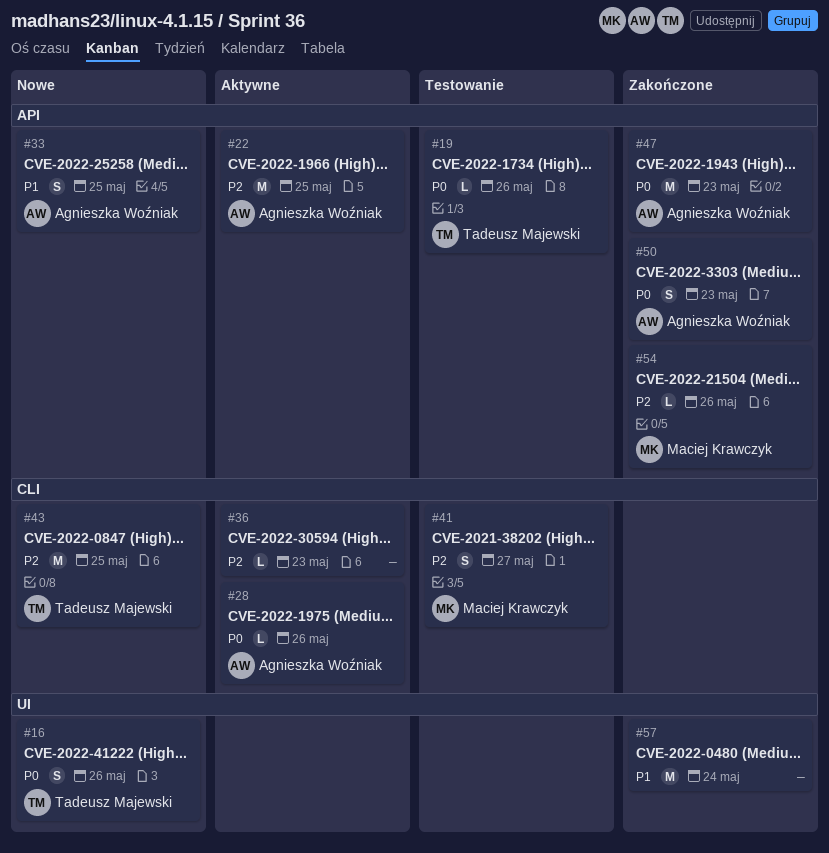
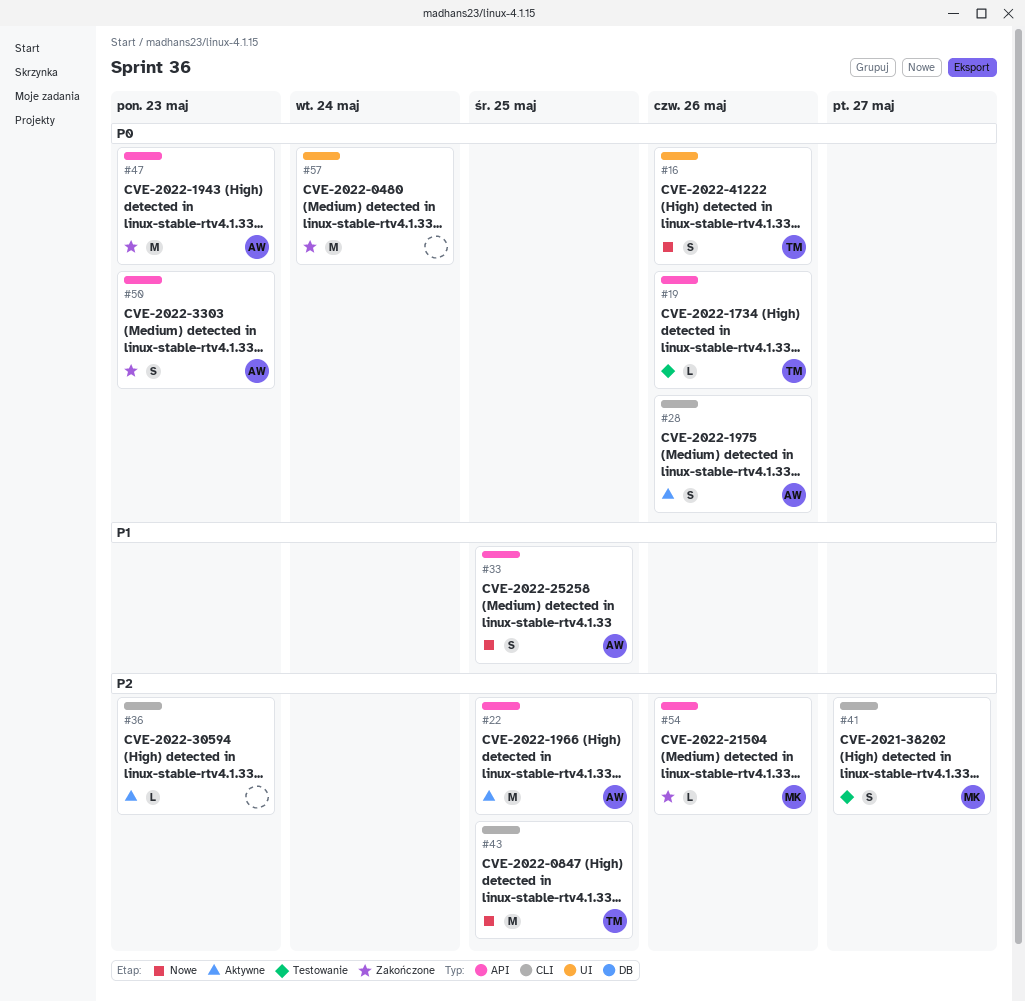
#28, estimate: L -> S
#57, priority: P1 -> P0

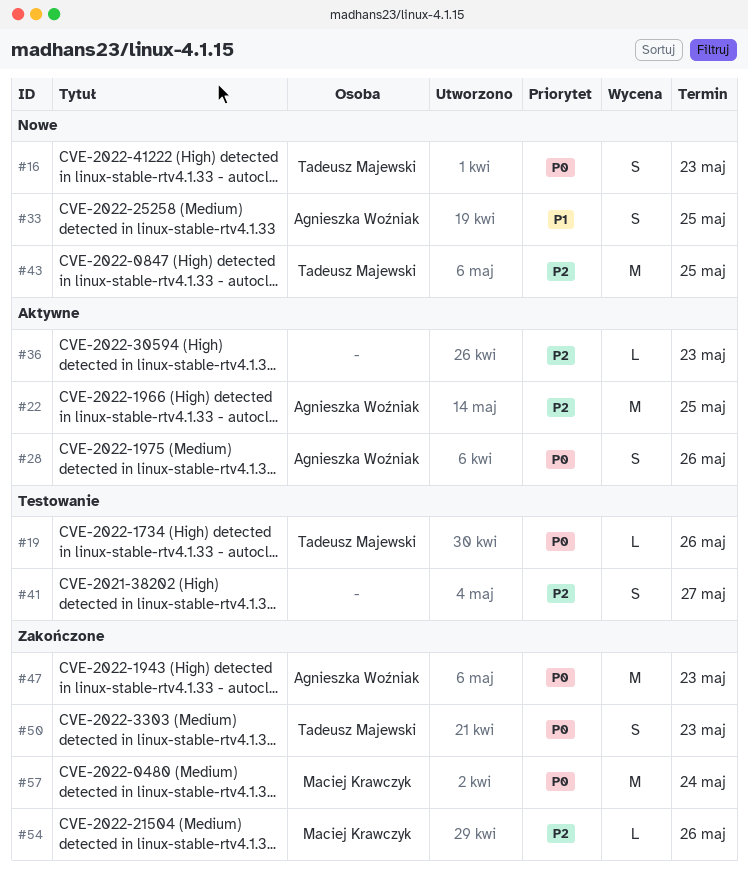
#16, due: May 26 -> May 23
#41, owner: Maciej Krawczyk -> none
#50, owner: Agnieszka Woźniak -> Tadeusz Majewski
#57, owner: none -> Maciej Krawczyk

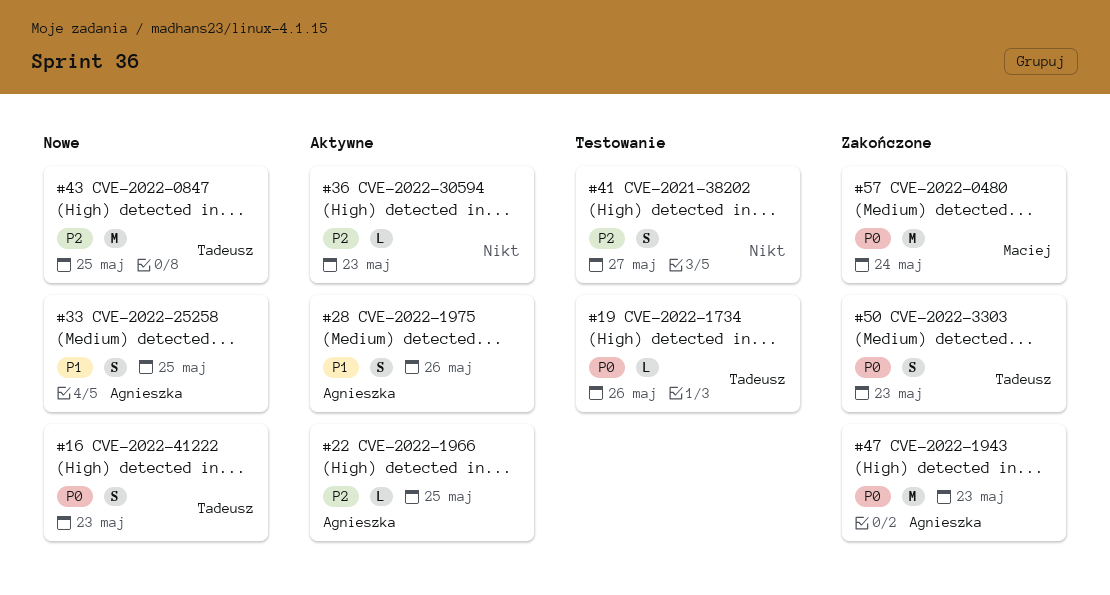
#22, estimate: M -> L
#28, priority: P0 -> P1
#54: present -> none

